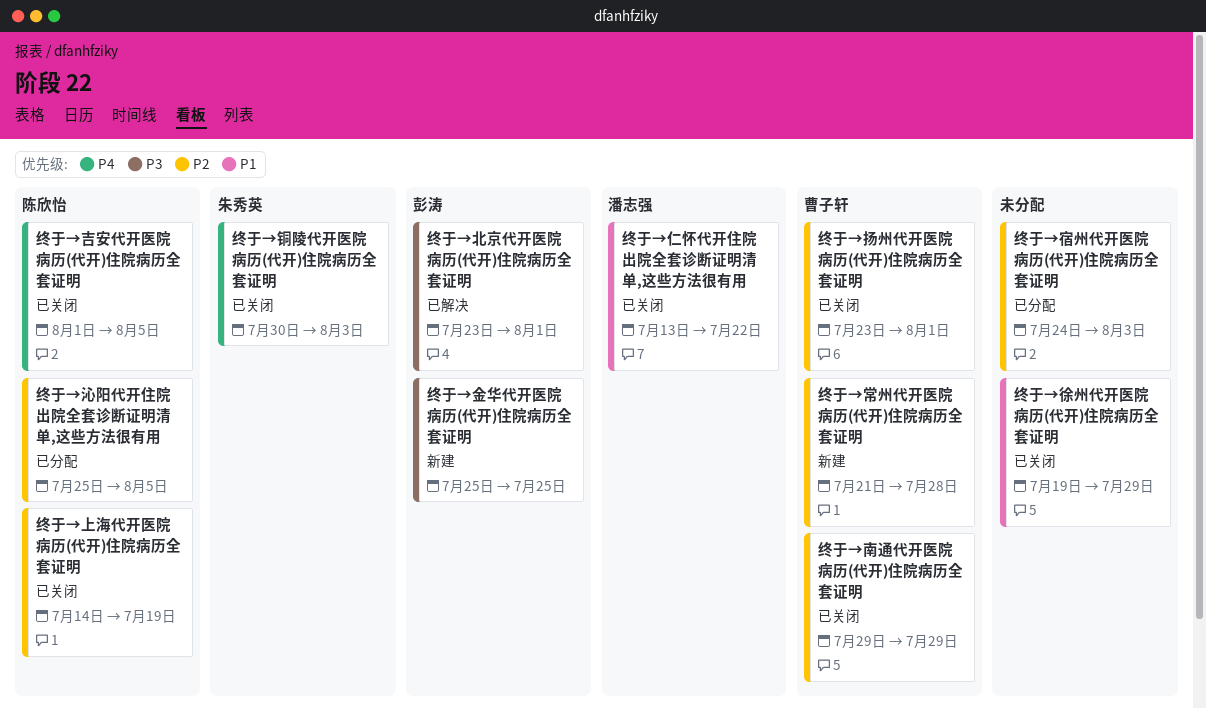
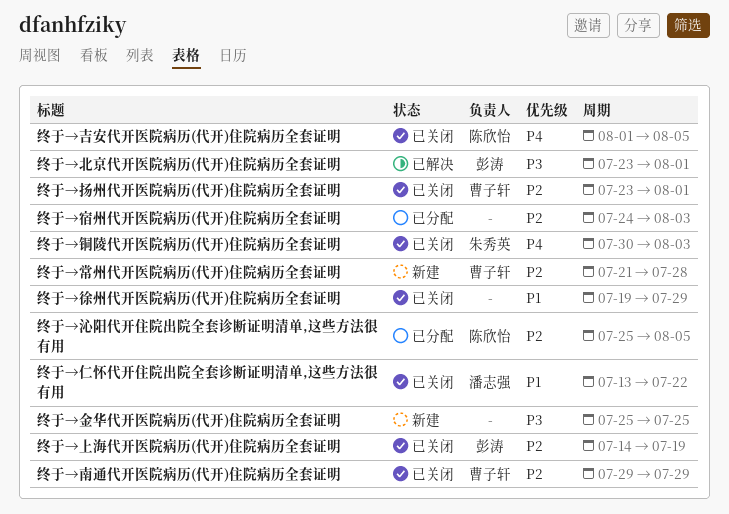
终于→上海代开医院病历(代开)住院病历全套证明, owner: 陈欣怡 -> 彭涛
终于→金华代开医院病历(代开)住院病历全套证明, owner: 彭涛 -> none

